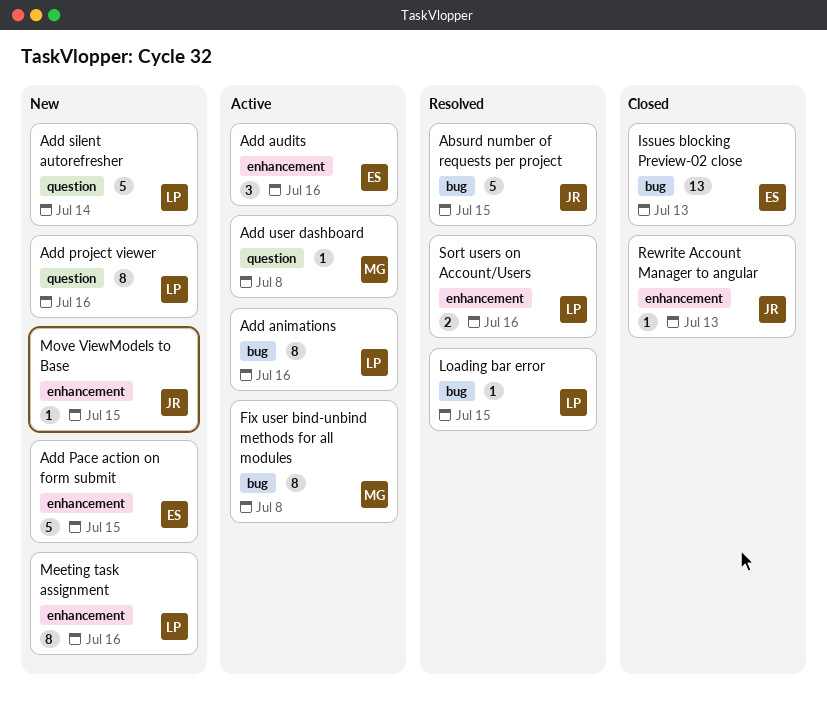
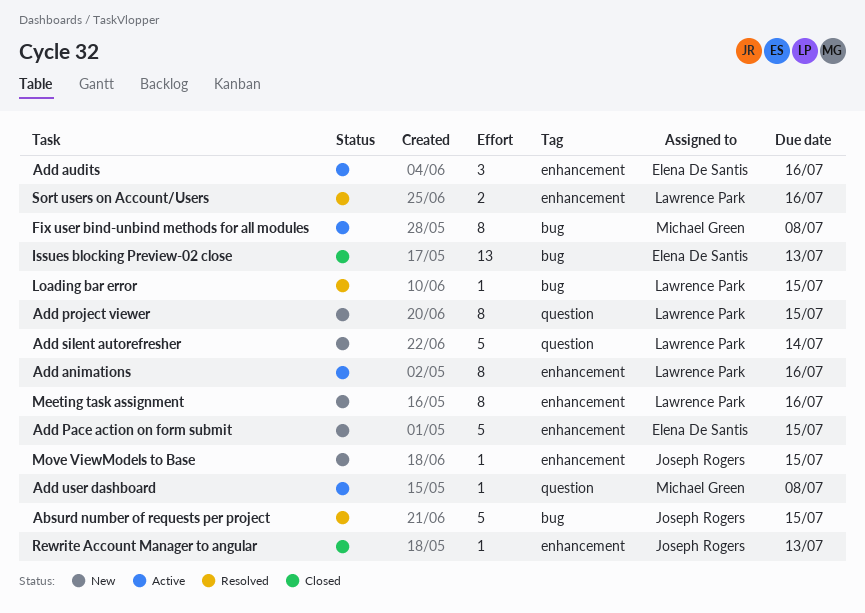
Add animations, label: bug -> enhancement
Add project viewer, due: Jul 16 -> Jul 15

